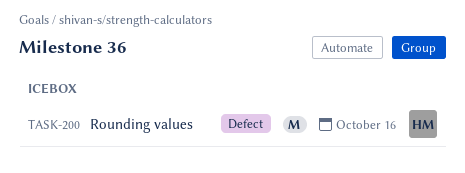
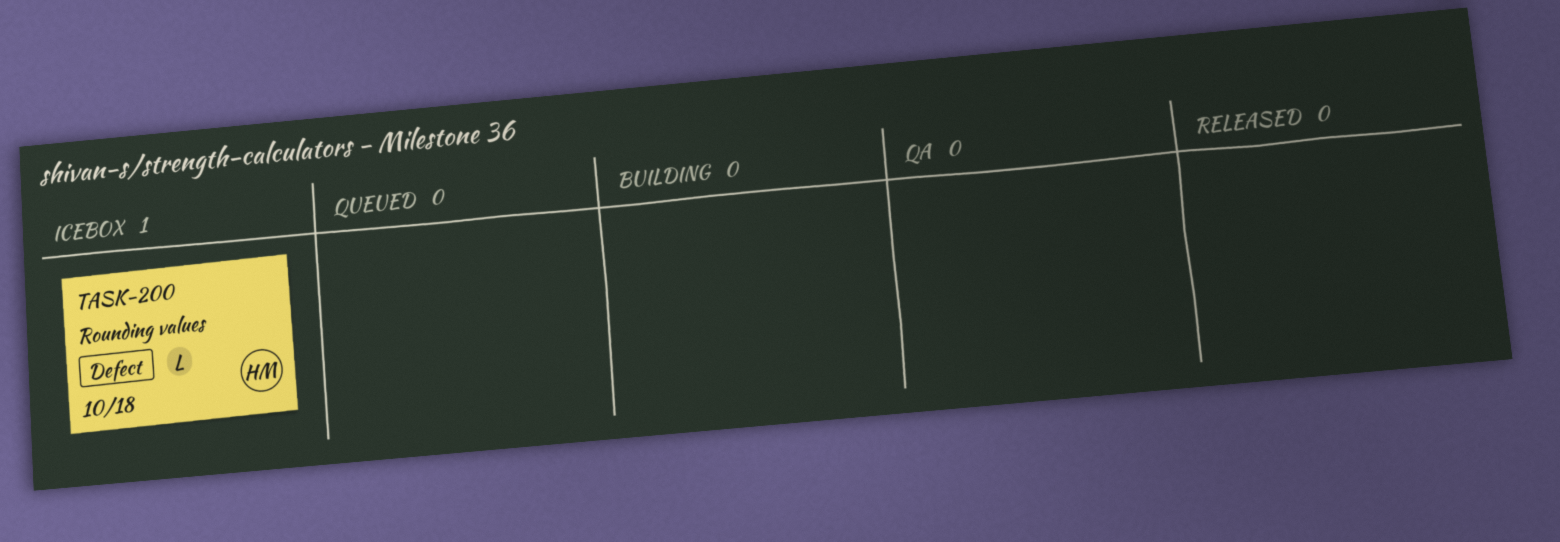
TASK-200, estimate: M -> L
TASK-200, due: Oct 16 -> Oct 18

